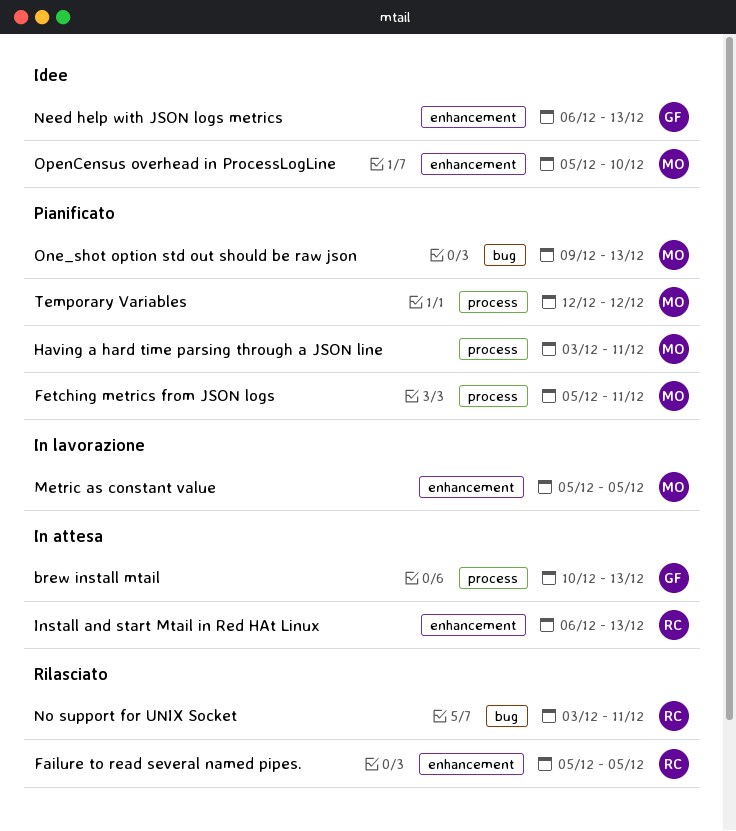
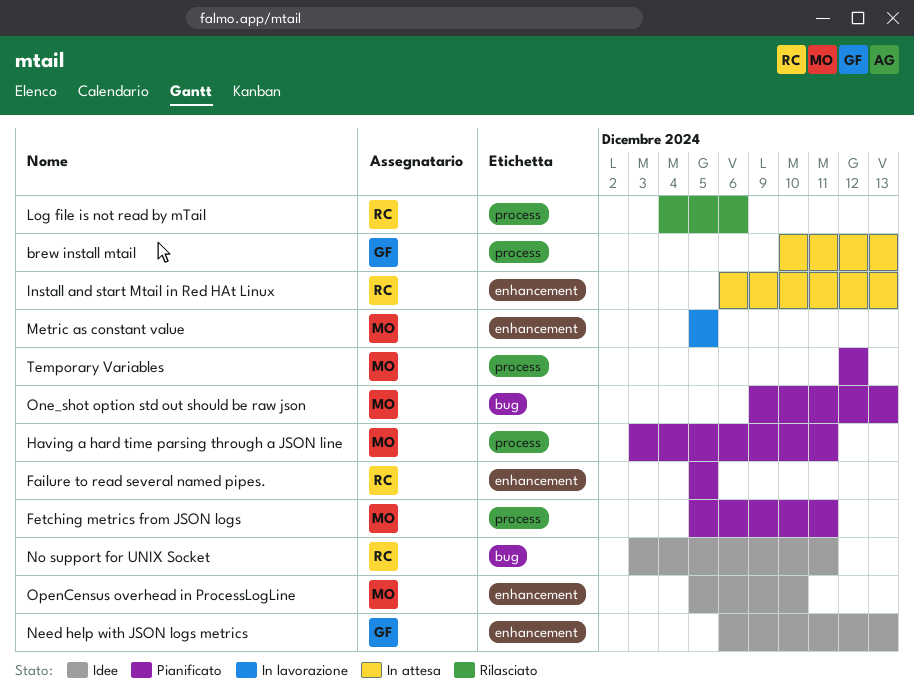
Failure to read several named pipes., status: Rilasciato -> Pianificato
Log file is not read by mTail: none -> present
No support for UNIX Socket, status: Rilasciato -> Idee

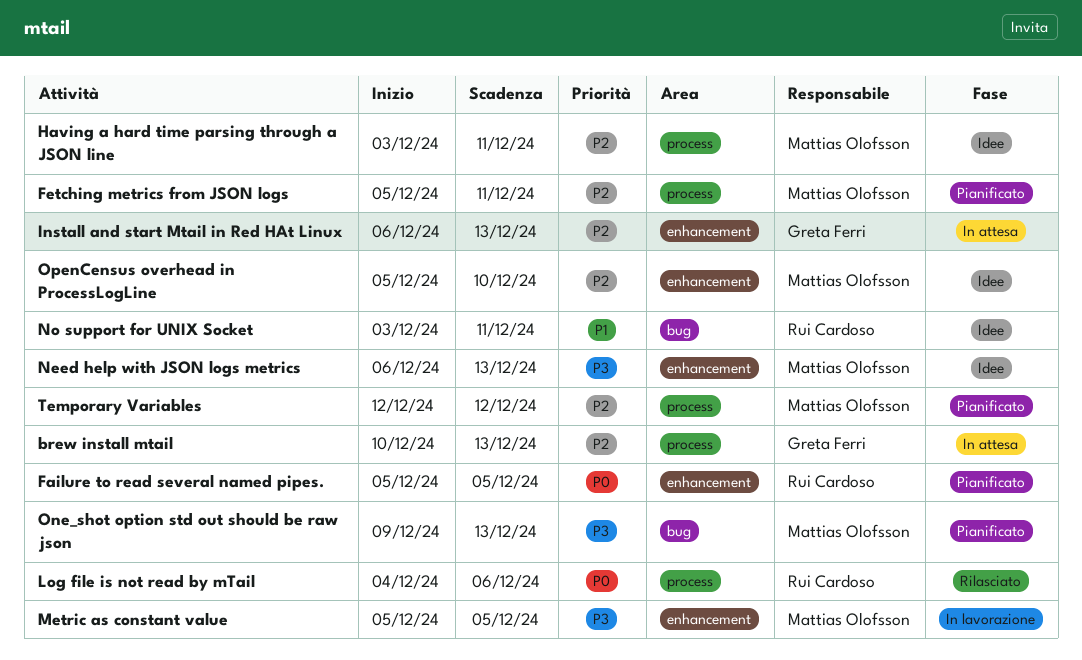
Having a hard time parsing through a JSON line, status: Pianificato -> Idee
Install and start Mtail in Red HAt Linux, owner: Rui Cardoso -> Greta Ferri
Need help with JSON logs metrics, owner: Greta Ferri -> Mattias Olofsson

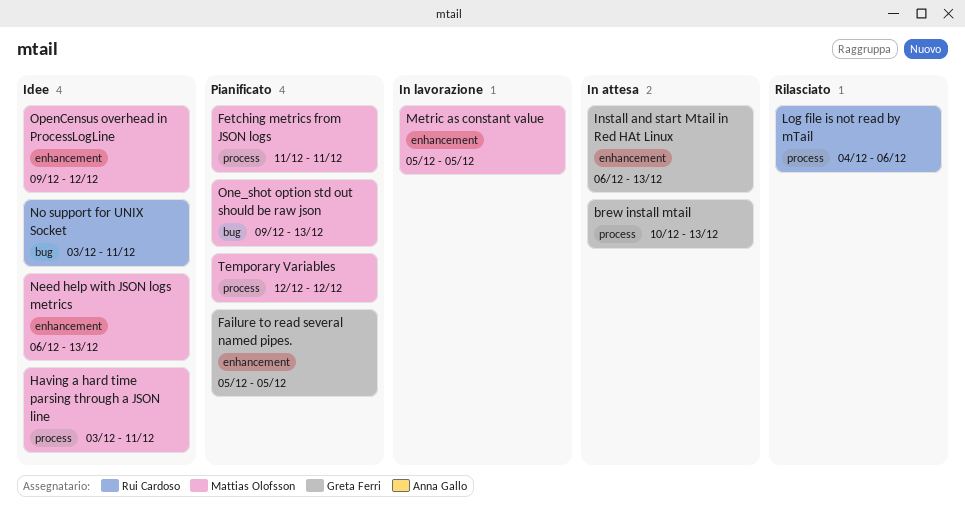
Failure to read several named pipes., owner: Rui Cardoso -> Greta Ferri
Fetching metrics from JSON logs, start: Dec 5 -> Dec 11
OpenCensus overhead in ProcessLogLine, start: Dec 5 -> Dec 9
OpenCensus overhead in ProcessLogLine, due: Dec 10 -> Dec 12

